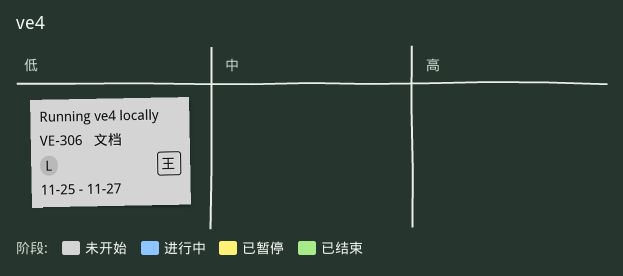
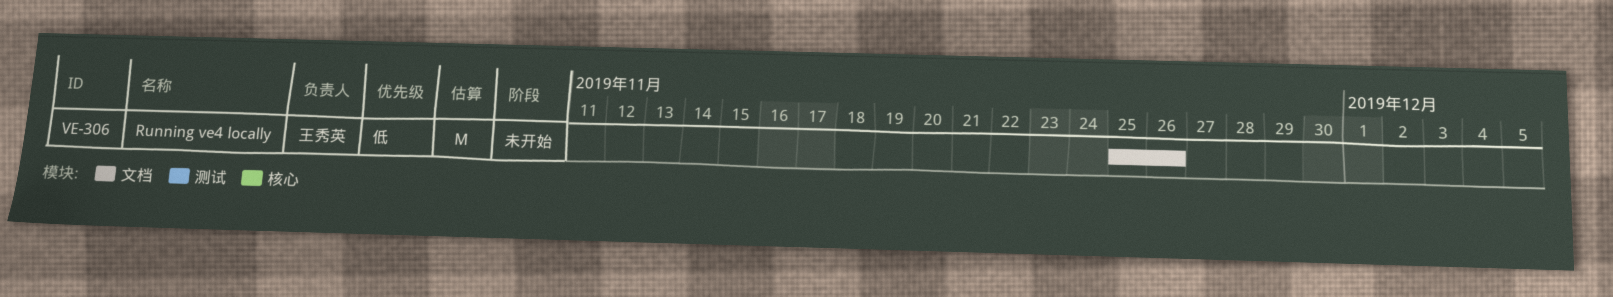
VE-306, estimate: L -> M
VE-306, due: Nov 27 -> Nov 26

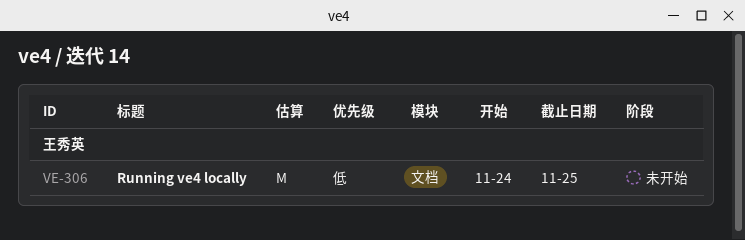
VE-306, start: Nov 25 -> Nov 24
VE-306, due: Nov 26 -> Nov 25

